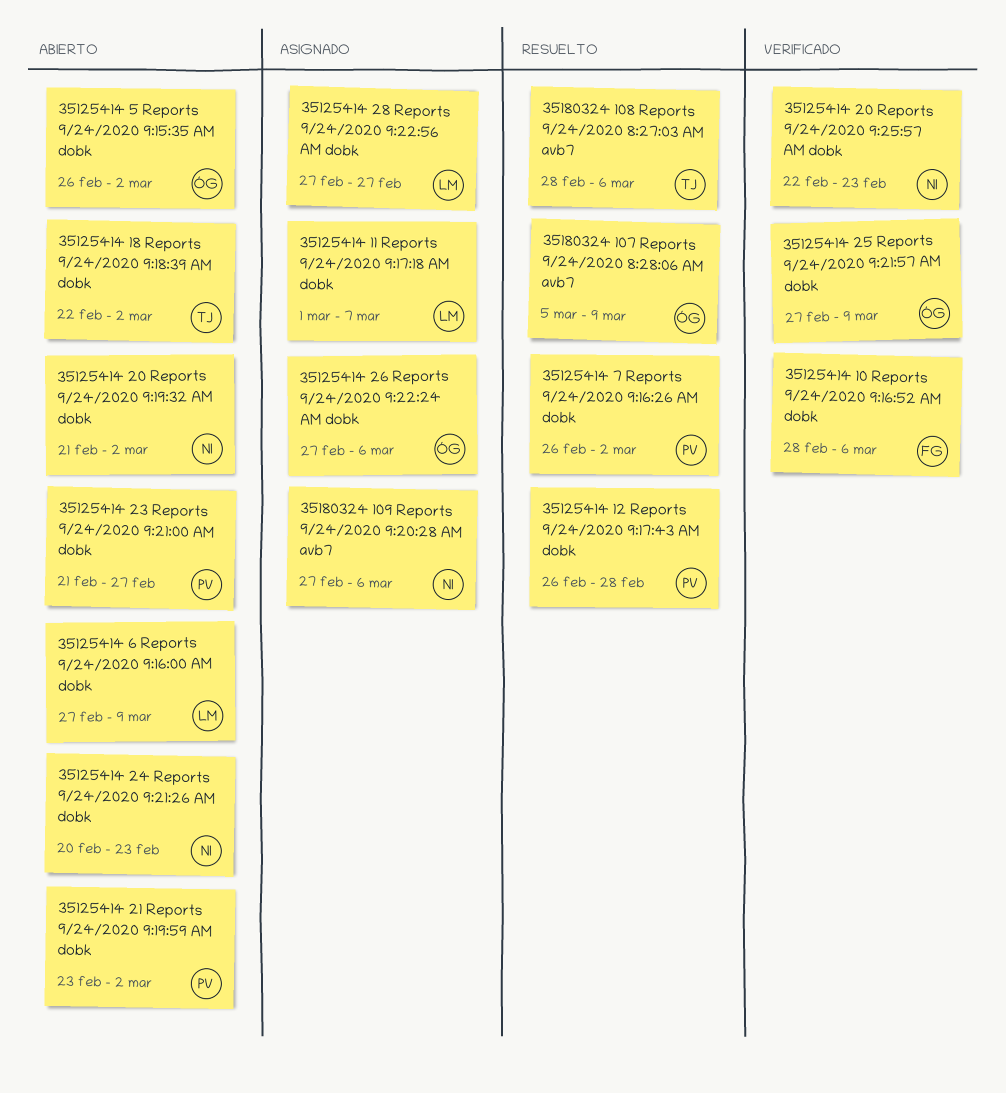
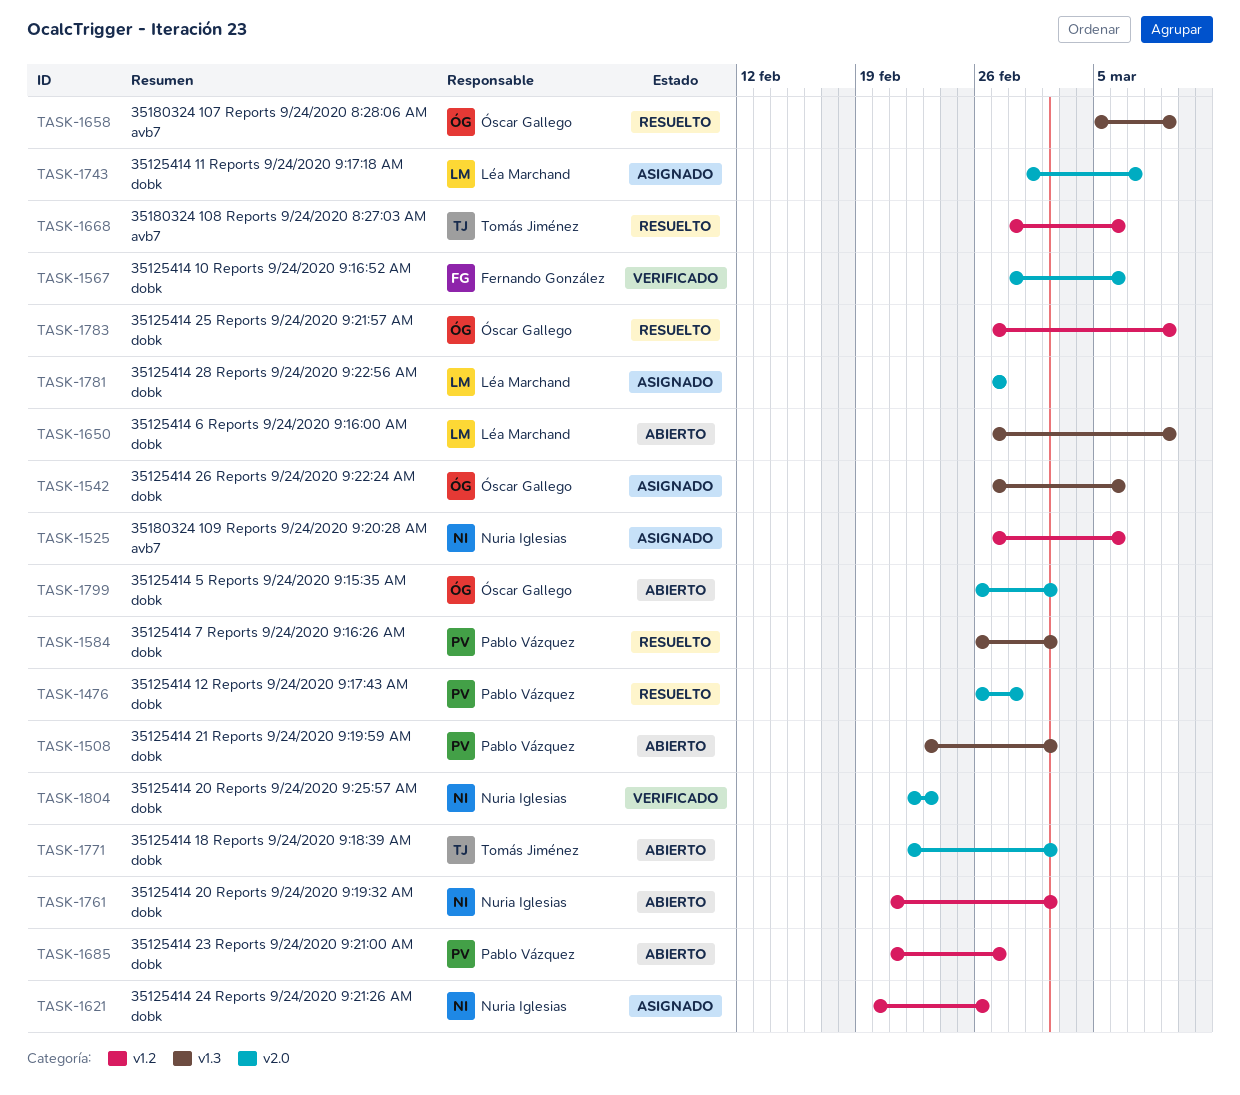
35125414 24 Reports 9/24/2020 9:21:26 AM dobk, status: Abierto -> Asignado
35125414 24 Reports 9/24/2020 9:21:26 AM dobk, due: Feb 23 -> Feb 26
35125414 25 Reports 9/24/2020 9:21:57 AM dobk, status: Verificado -> Resuelto

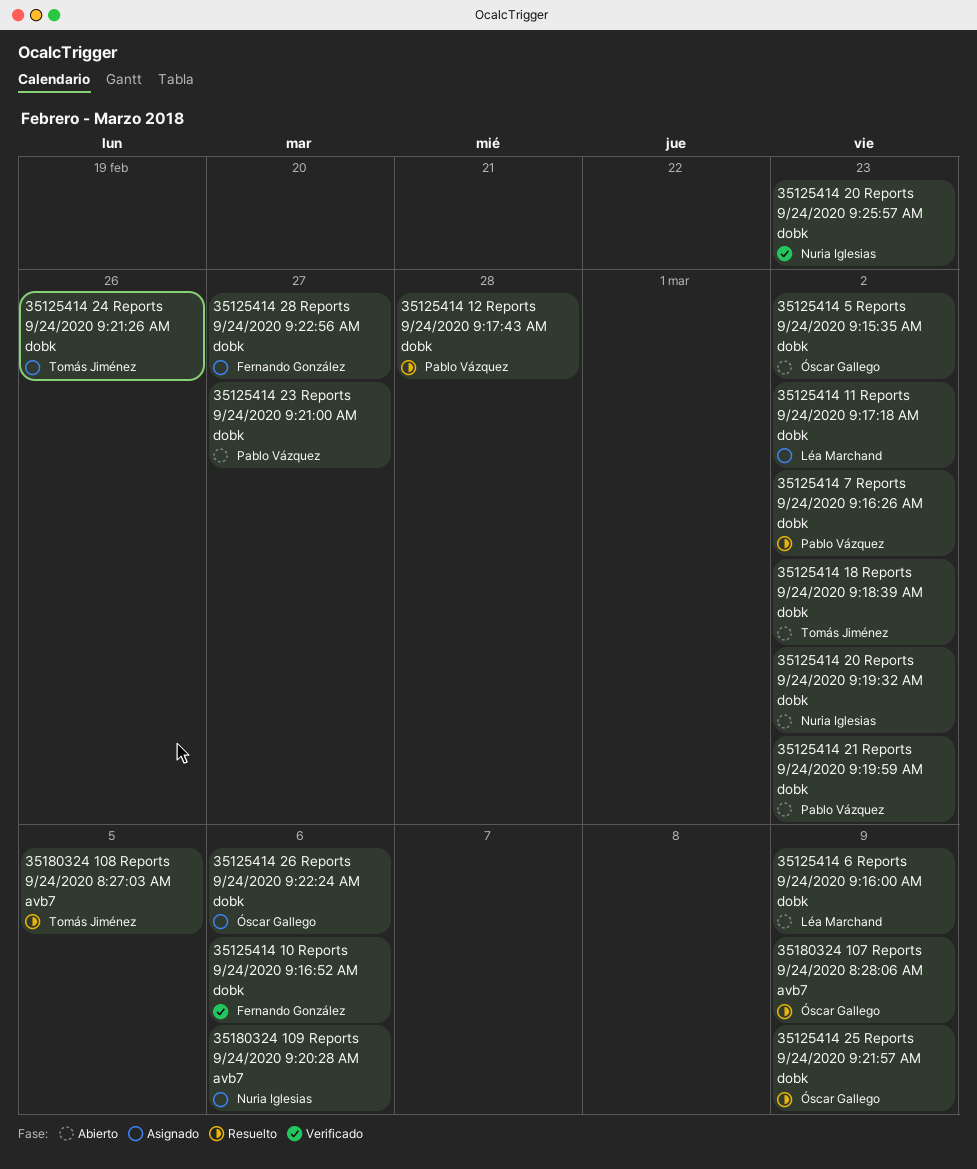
35125414 11 Reports 9/24/2020 9:17:18 AM dobk, due: Mar 7 -> Mar 2
35125414 24 Reports 9/24/2020 9:21:26 AM dobk, owner: Nuria Iglesias -> Tomás Jiménez
35125414 28 Reports 9/24/2020 9:22:56 AM dobk, owner: Léa Marchand -> Fernando González
35180324 108 Reports 9/24/2020 8:27:03 AM avb7, due: Mar 6 -> Mar 5

